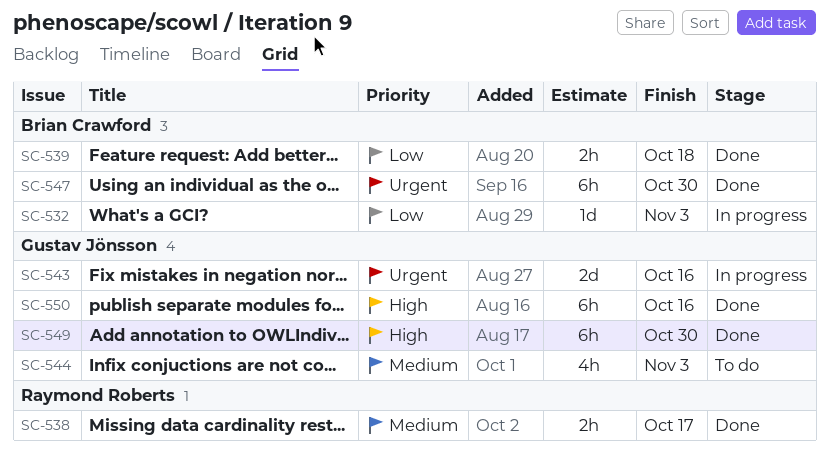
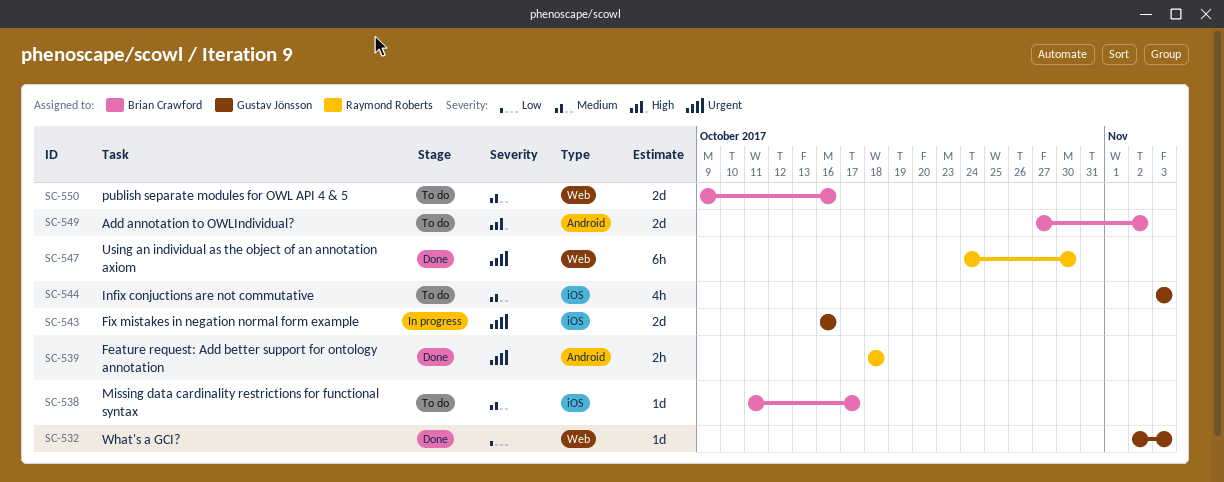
SC-532, status: In progress -> Done
SC-532, owner: Brian Crawford -> Gustav Jönsson
SC-538, status: Done -> To do
SC-538, owner: Raymond Roberts -> Brian Crawford
SC-538, estimate: 2h -> 1d
SC-539, owner: Brian Crawford -> Raymond Roberts
SC-539, priority: Low -> Urgent
SC-547, owner: Brian Crawford -> Raymond Roberts
SC-549, status: Done -> To do
SC-549, owner: Gustav Jönsson -> Brian Crawford
SC-549, estimate: 6h -> 2d
SC-549, due: Oct 30 -> Nov 2
SC-550, status: Done -> To do
SC-550, owner: Gustav Jönsson -> Brian Crawford
SC-550, priority: High -> Medium
SC-550, estimate: 6h -> 2d

